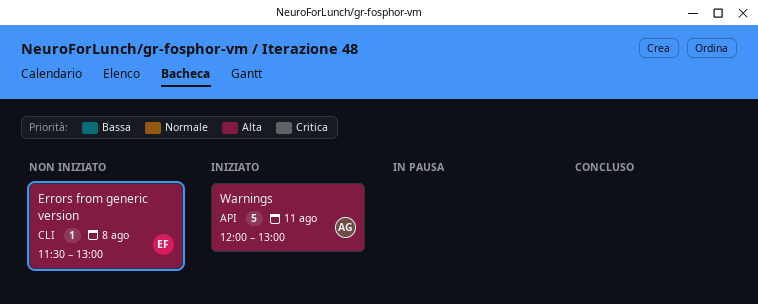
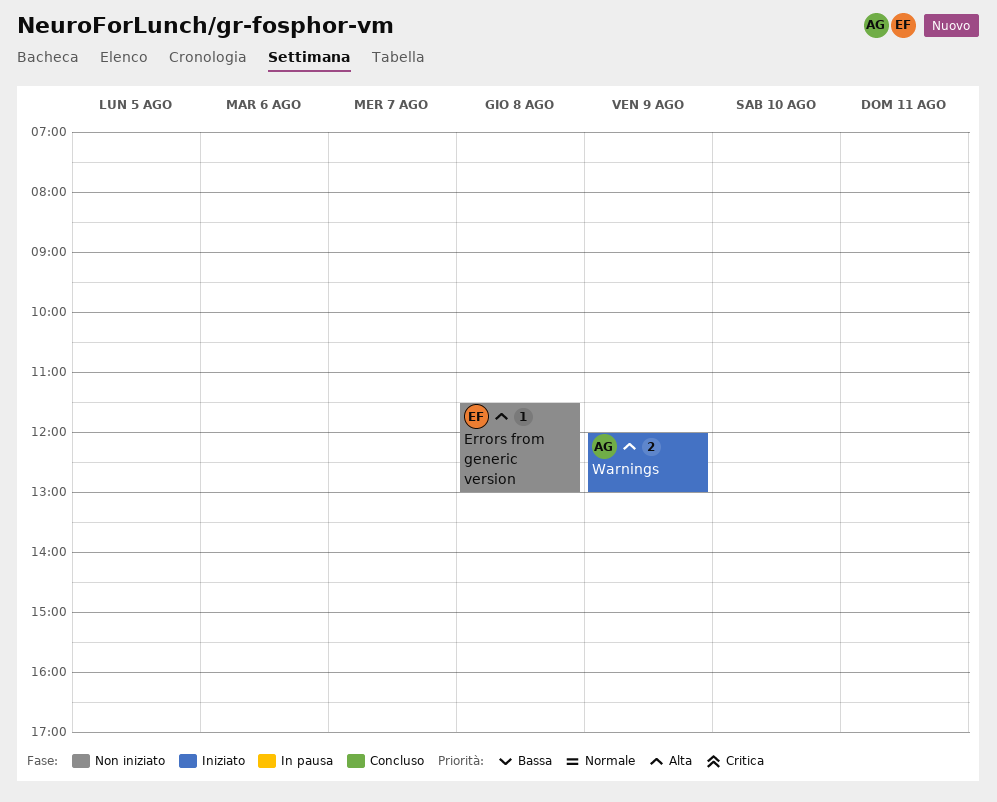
Warnings, estimate: 5 -> 2
Warnings, day: Aug 11 -> Aug 9

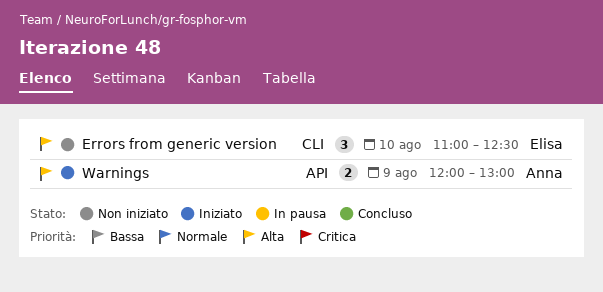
Errors from generic version, estimate: 1 -> 3
Errors from generic version, day: Aug 8 -> Aug 10
Errors from generic version, begins: 11:30 -> 11:00
Errors from generic version, ends: 13:00 -> 12:30

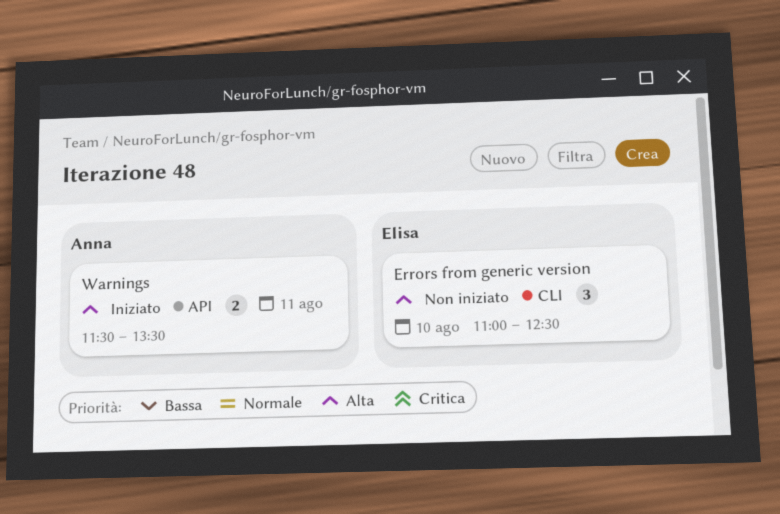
Warnings, day: Aug 9 -> Aug 11
Warnings, begins: 12:00 -> 11:30
Warnings, ends: 13:00 -> 13:30

